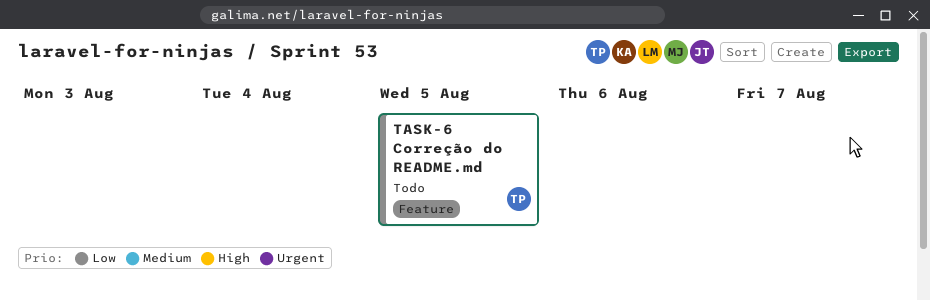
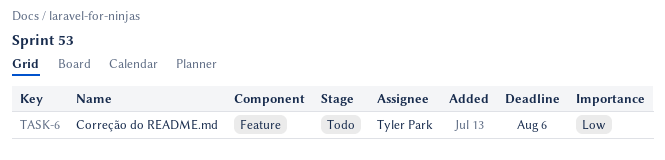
TASK-6, due: Aug 5 -> Aug 6

